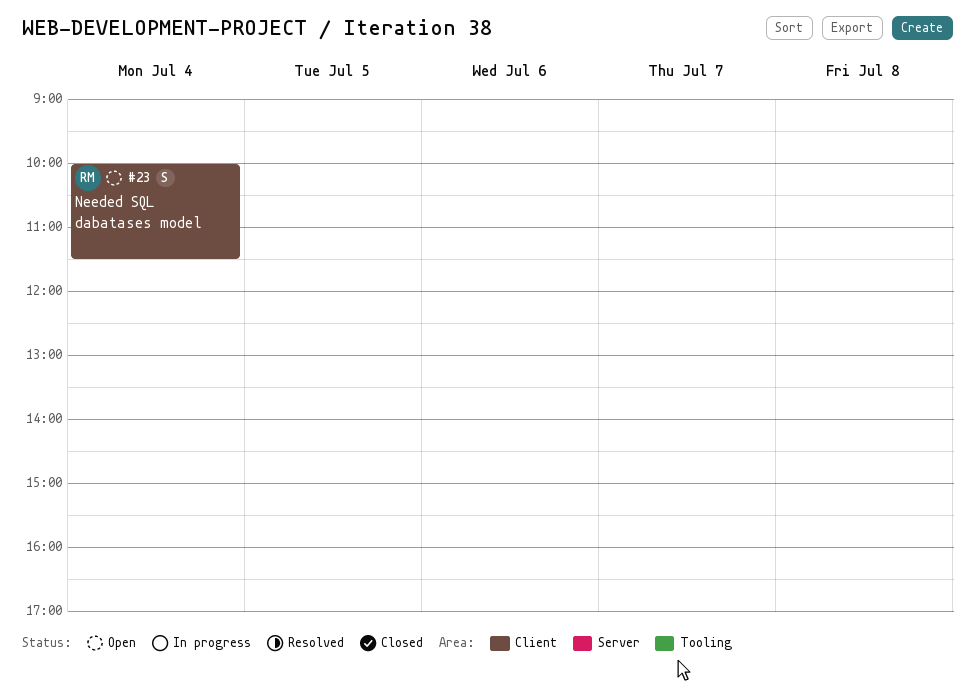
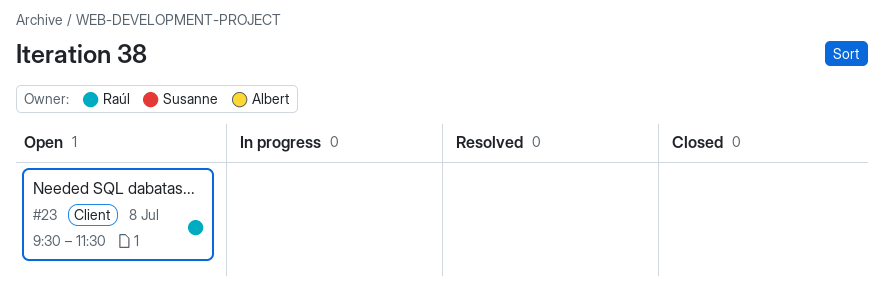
#23, day: Jul 4 -> Jul 8
#23, begins: 10:00 -> 09:30

